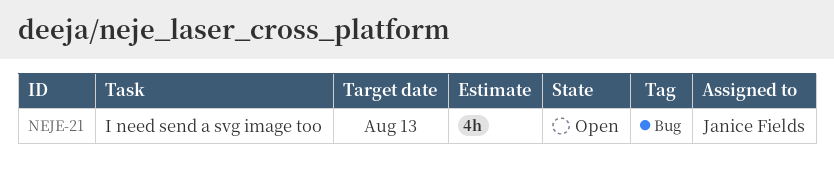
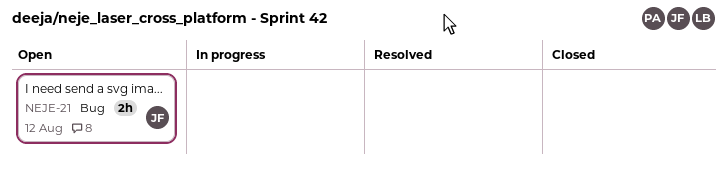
NEJE-21, estimate: 4h -> 2h
NEJE-21, due: Aug 13 -> Aug 12

